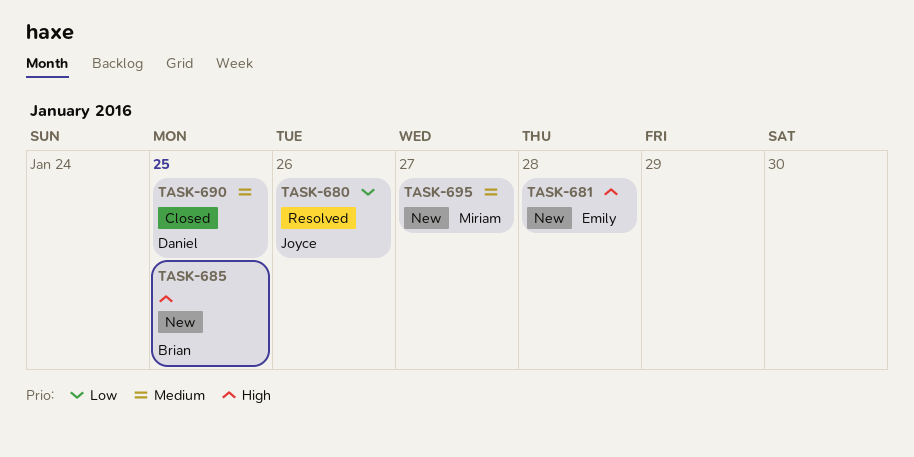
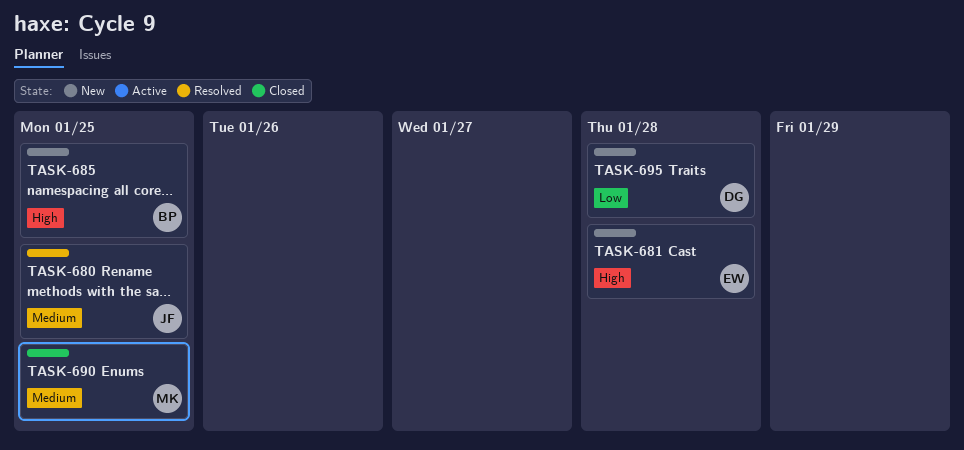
TASK-680, priority: Low -> Medium
TASK-680, due: Jan 26 -> Jan 25
TASK-690, owner: Daniel -> Miriam
TASK-695, owner: Miriam -> Daniel
TASK-695, priority: Medium -> Low
TASK-695, due: Jan 27 -> Jan 28

